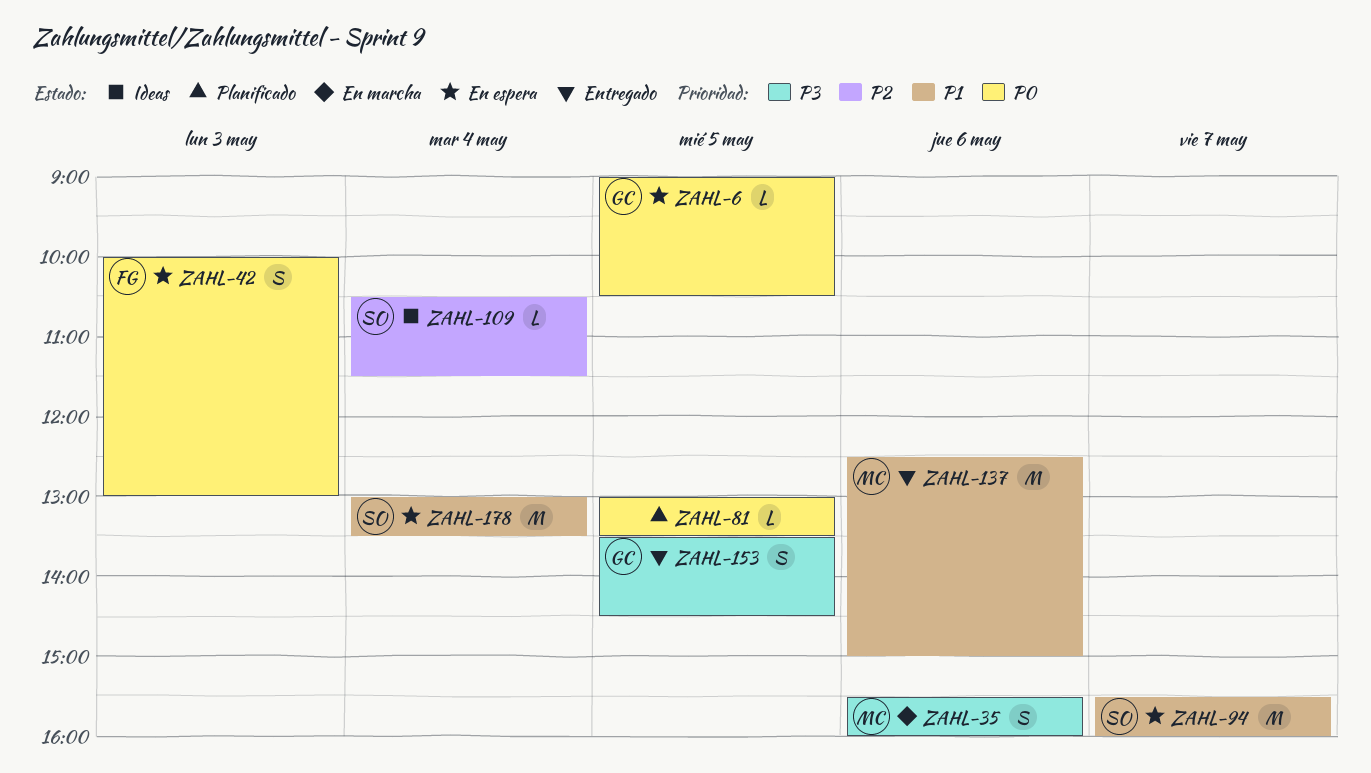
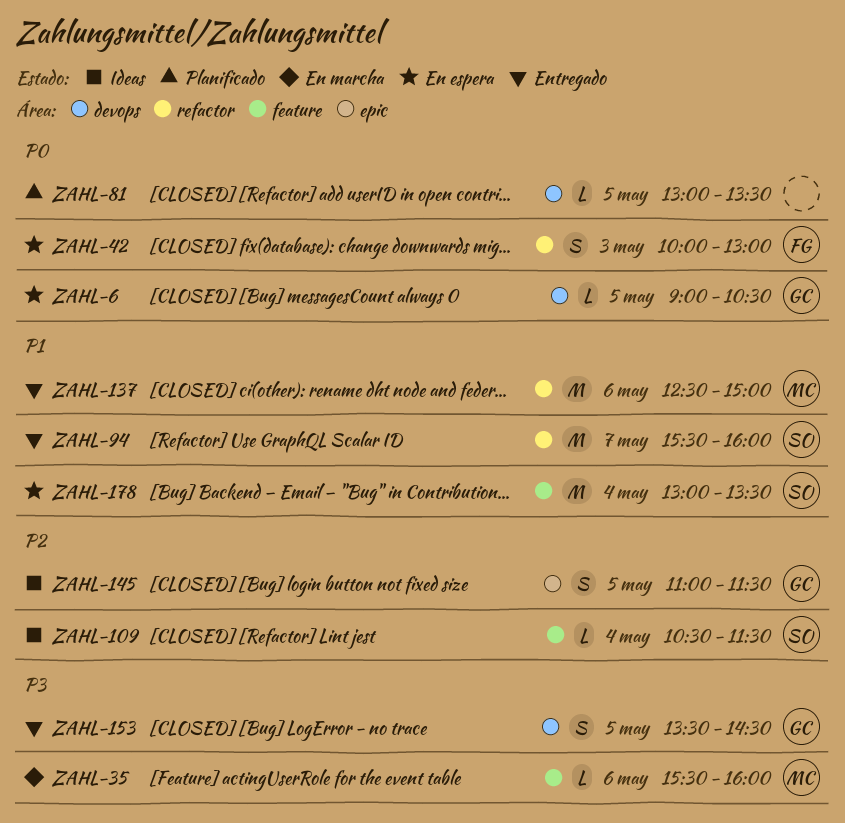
ZAHL-35, estimate: S -> L
ZAHL-94, status: En espera -> Entregado
ZAHL-145: none -> present

